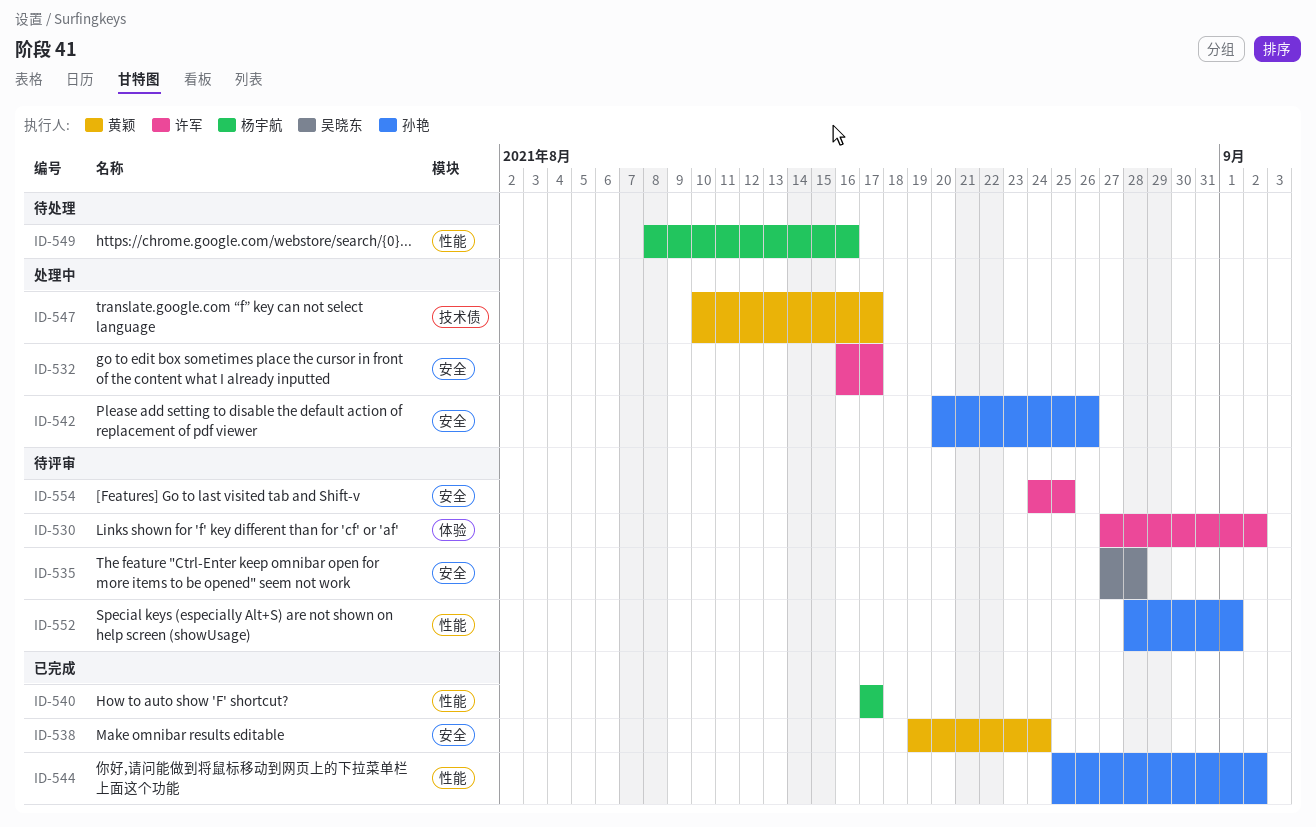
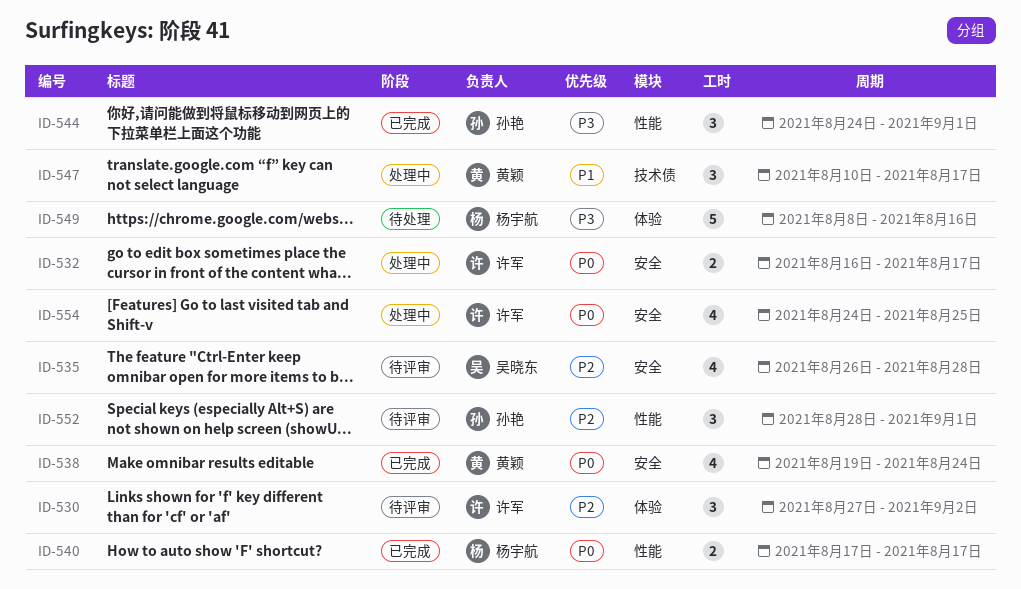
ID-535, start: Aug 27 -> Aug 26
ID-542: present -> none
ID-544, start: Aug 25 -> Aug 24
ID-544, due: Sep 2 -> Sep 1
ID-549, label: 性能 -> 体验
ID-554, status: 待评审 -> 处理中

